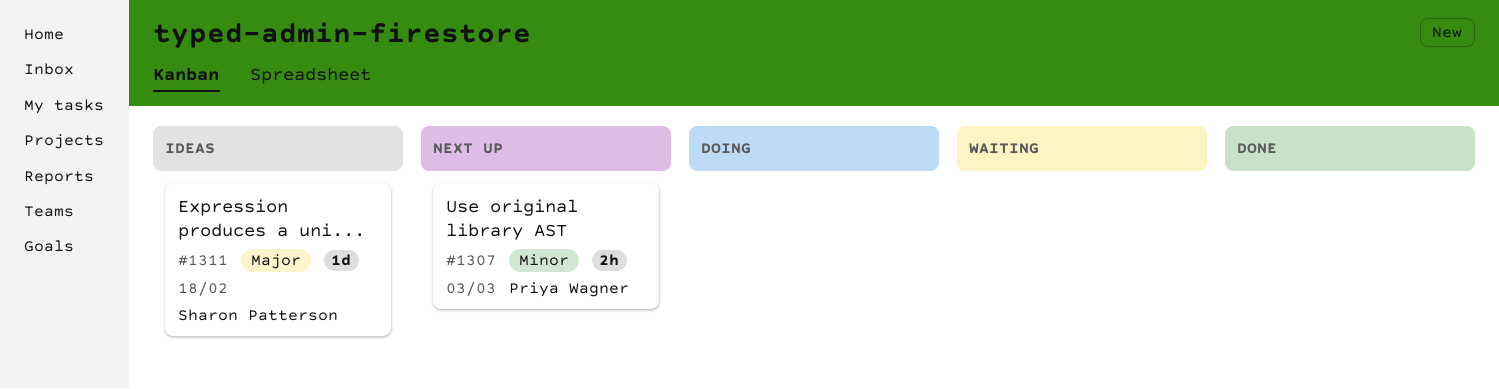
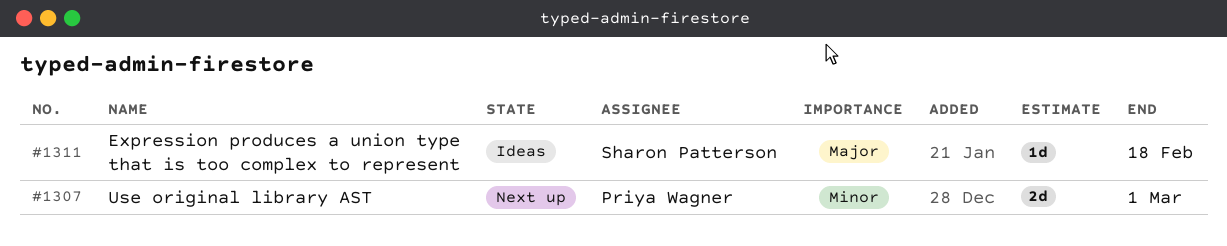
#1307, estimate: 2h -> 2d
#1307, due: Mar 3 -> Mar 1

